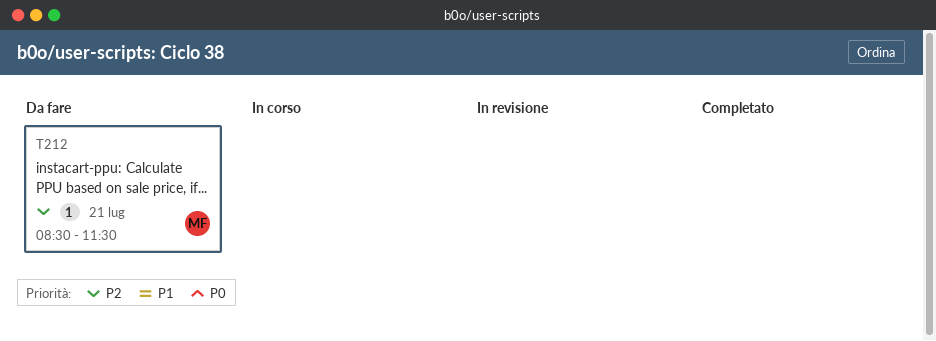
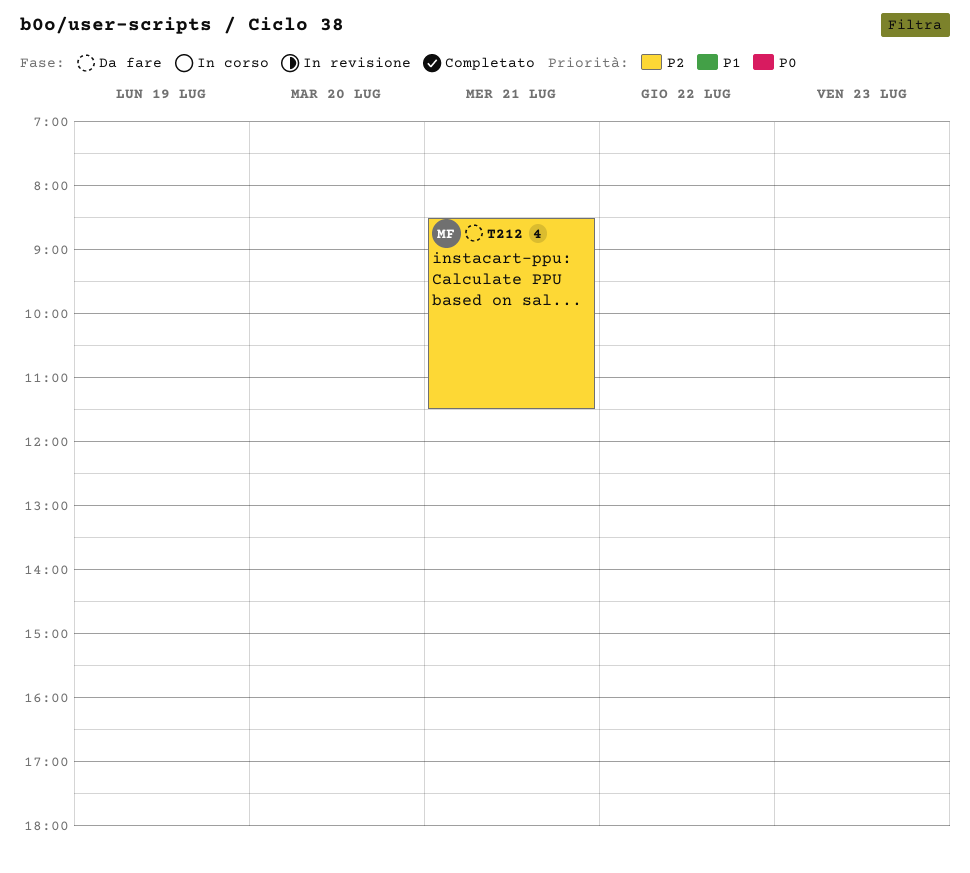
T212, estimate: 1 -> 4

